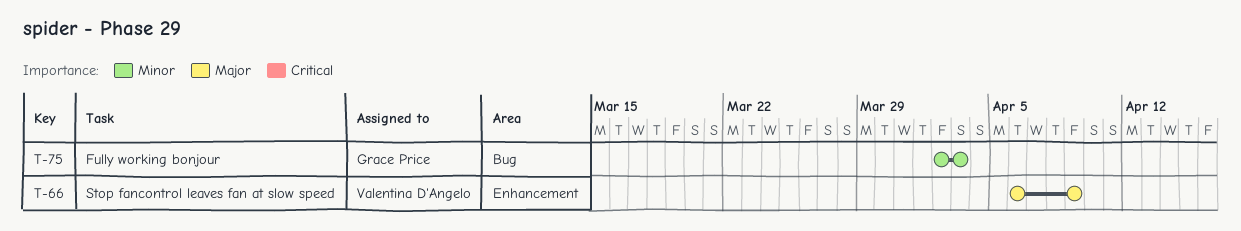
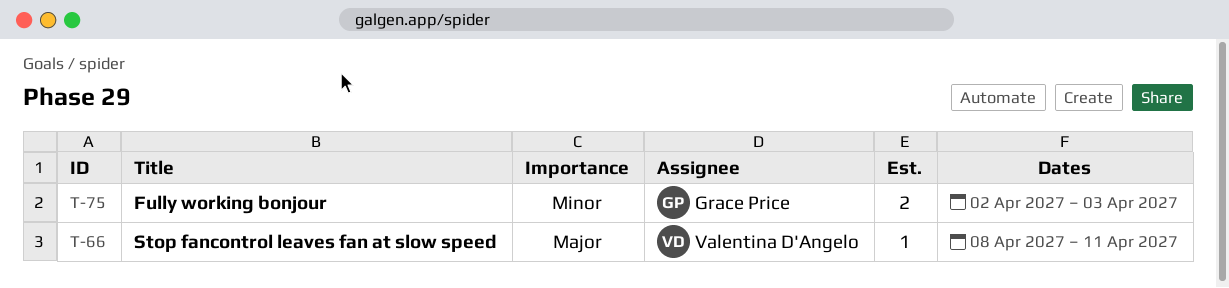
T-66, start: Apr 6 -> Apr 8
T-66, due: Apr 9 -> Apr 11

